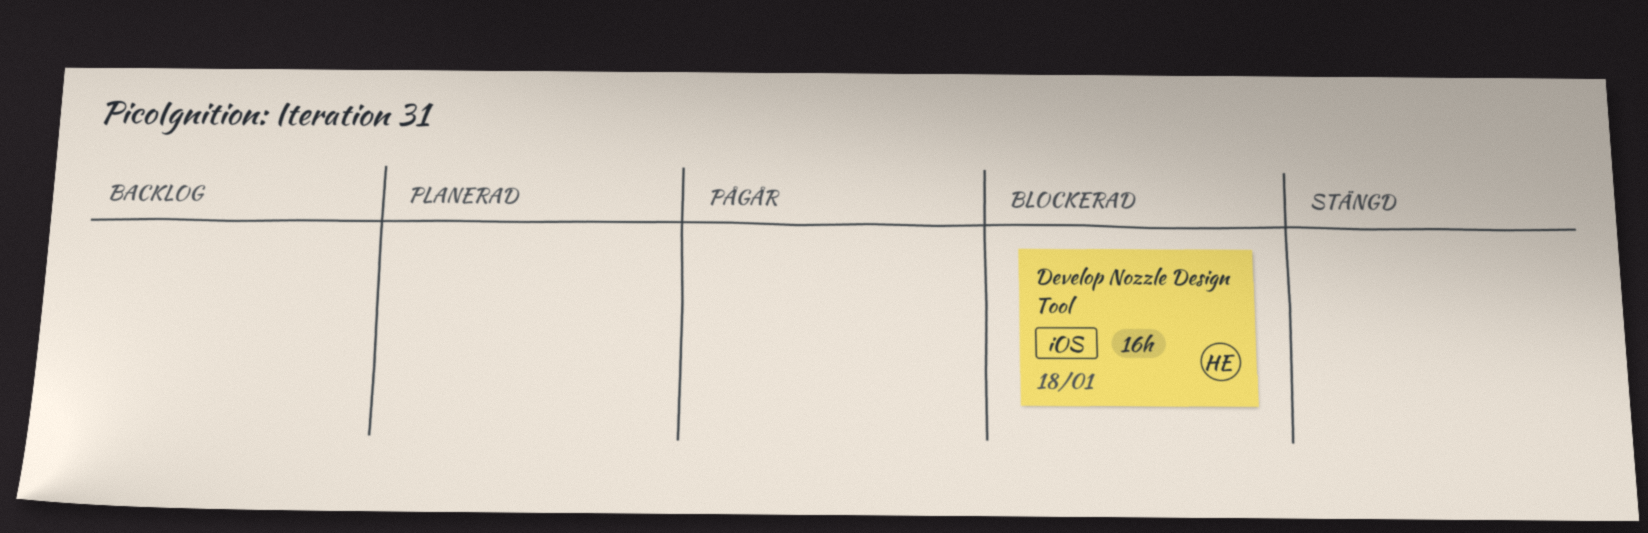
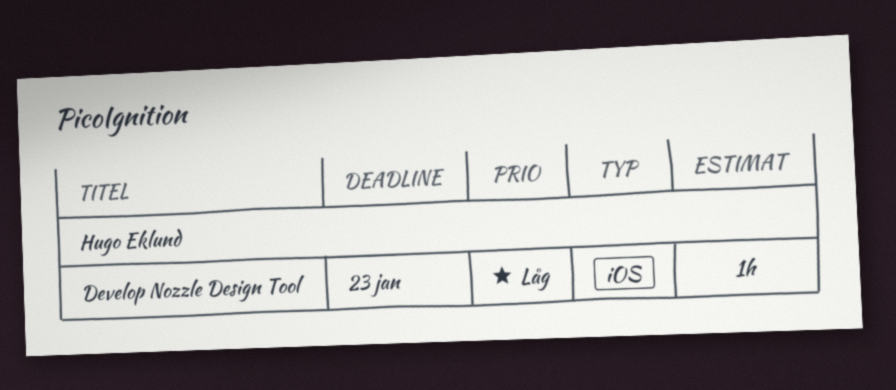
Develop Nozzle Design Tool, estimate: 16h -> 1h
Develop Nozzle Design Tool, due: Jan 18 -> Jan 23

